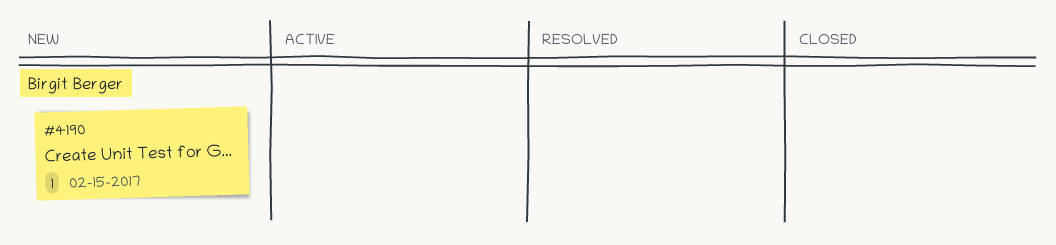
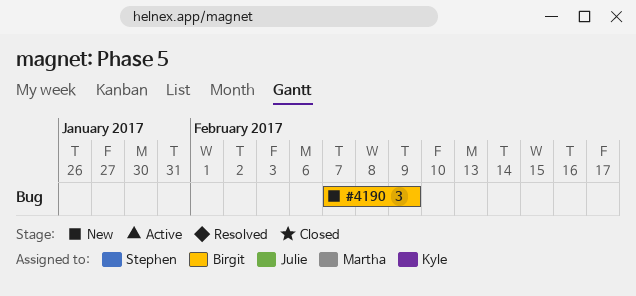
#4190, estimate: 1 -> 3
#4190, due: Feb 15 -> Feb 9

